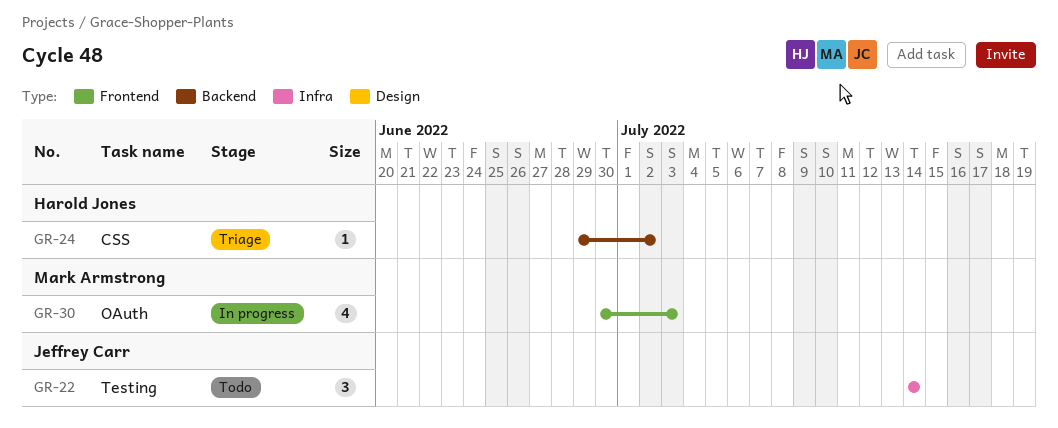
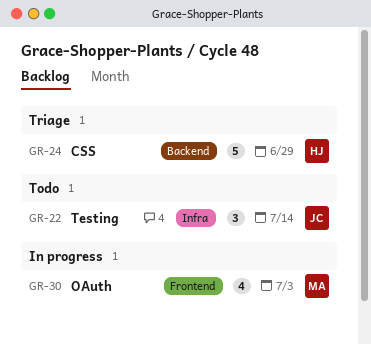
GR-24, estimate: 1 -> 5
GR-24, due: Jul 2 -> Jun 29

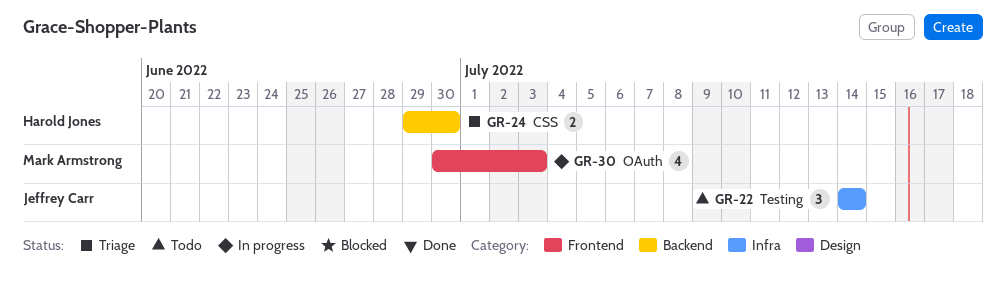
GR-24, estimate: 5 -> 2
GR-24, due: Jun 29 -> Jun 30

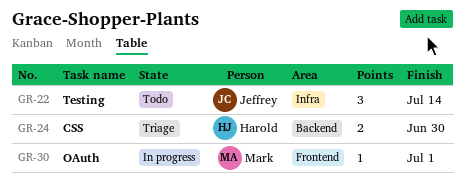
GR-30, estimate: 4 -> 1
GR-30, due: Jul 3 -> Jul 1

